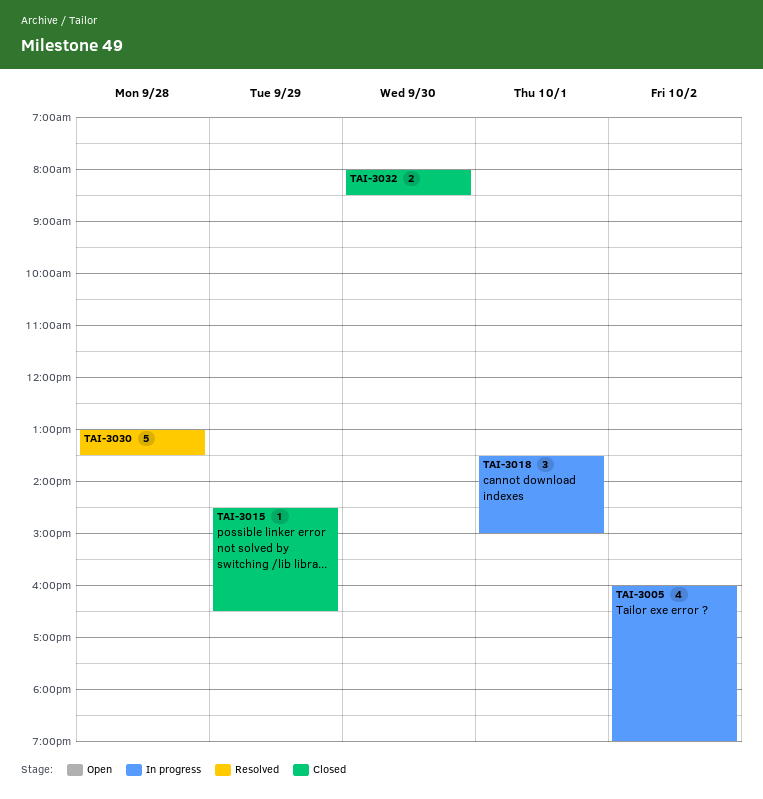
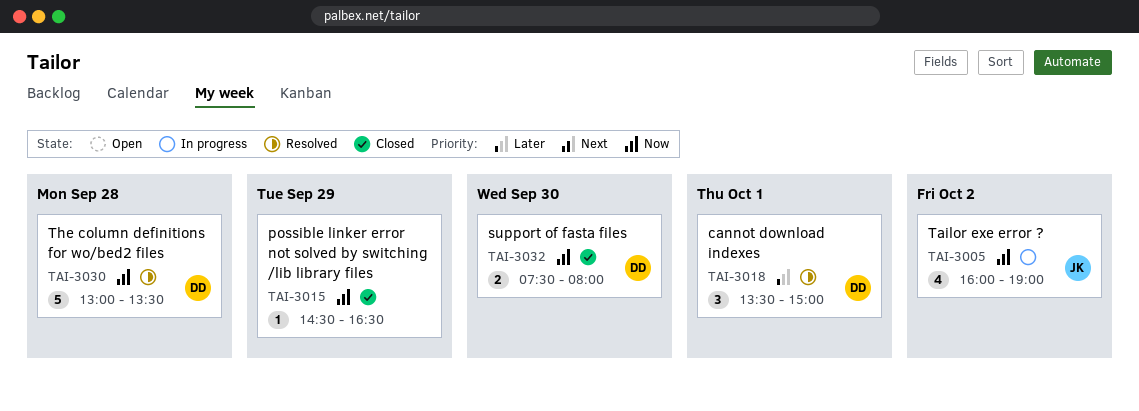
TAI-3018, status: In progress -> Resolved
TAI-3032, begins: 08:00 -> 07:30
TAI-3032, ends: 08:30 -> 08:00

